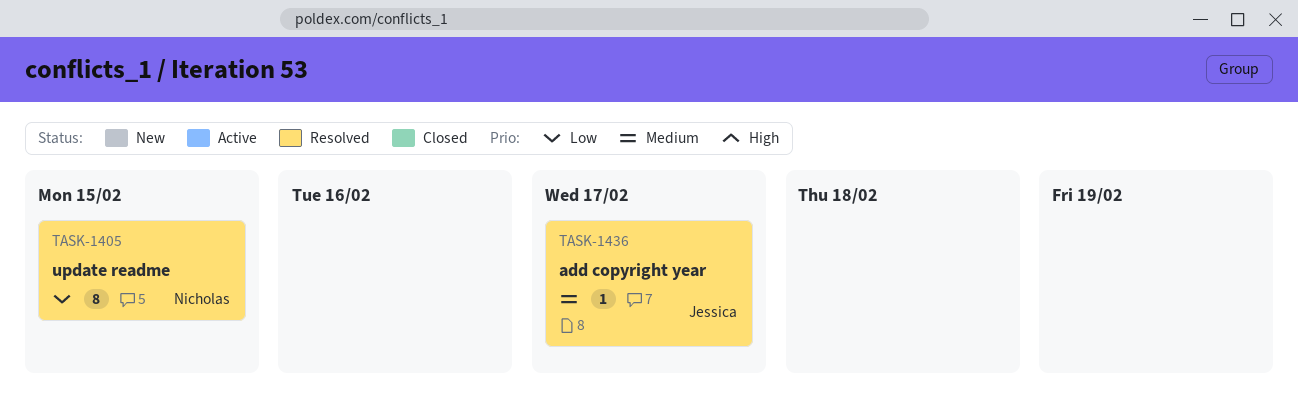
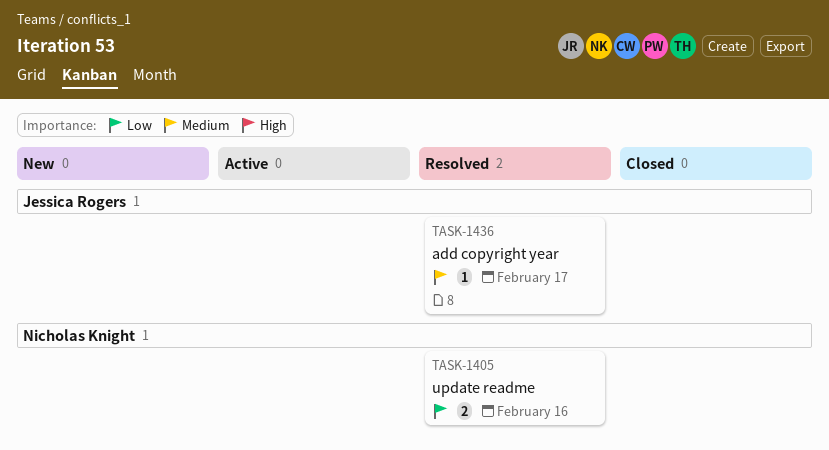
TASK-1405, estimate: 8 -> 2
TASK-1405, due: Feb 15 -> Feb 16

